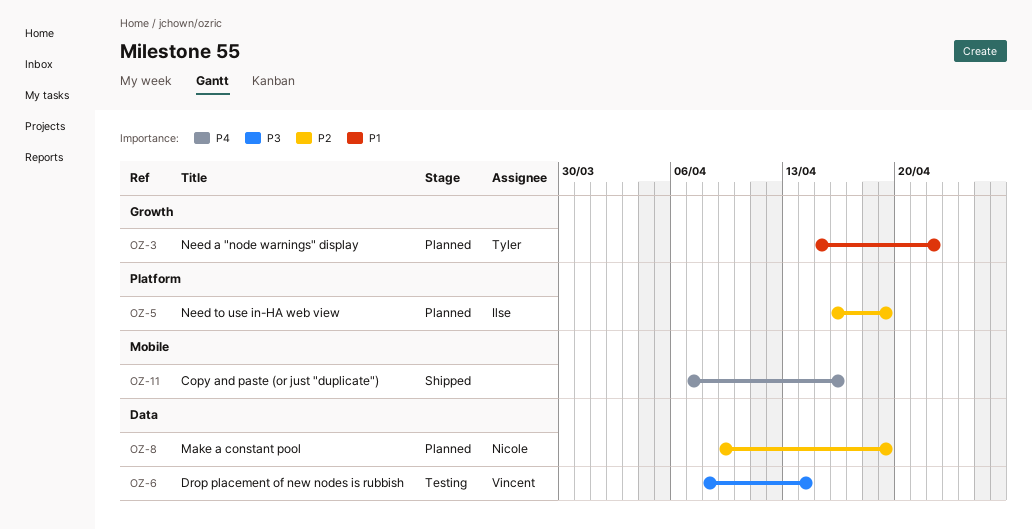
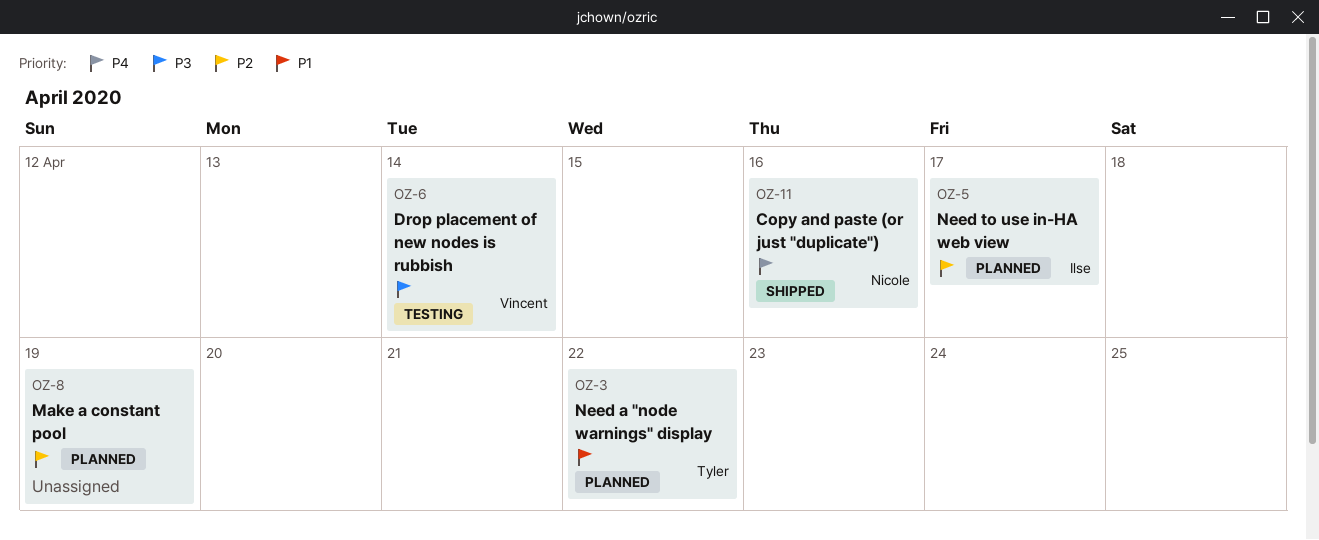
OZ-5, due: Apr 19 -> Apr 17
OZ-8, owner: Nicole -> none
OZ-11, owner: none -> Nicole

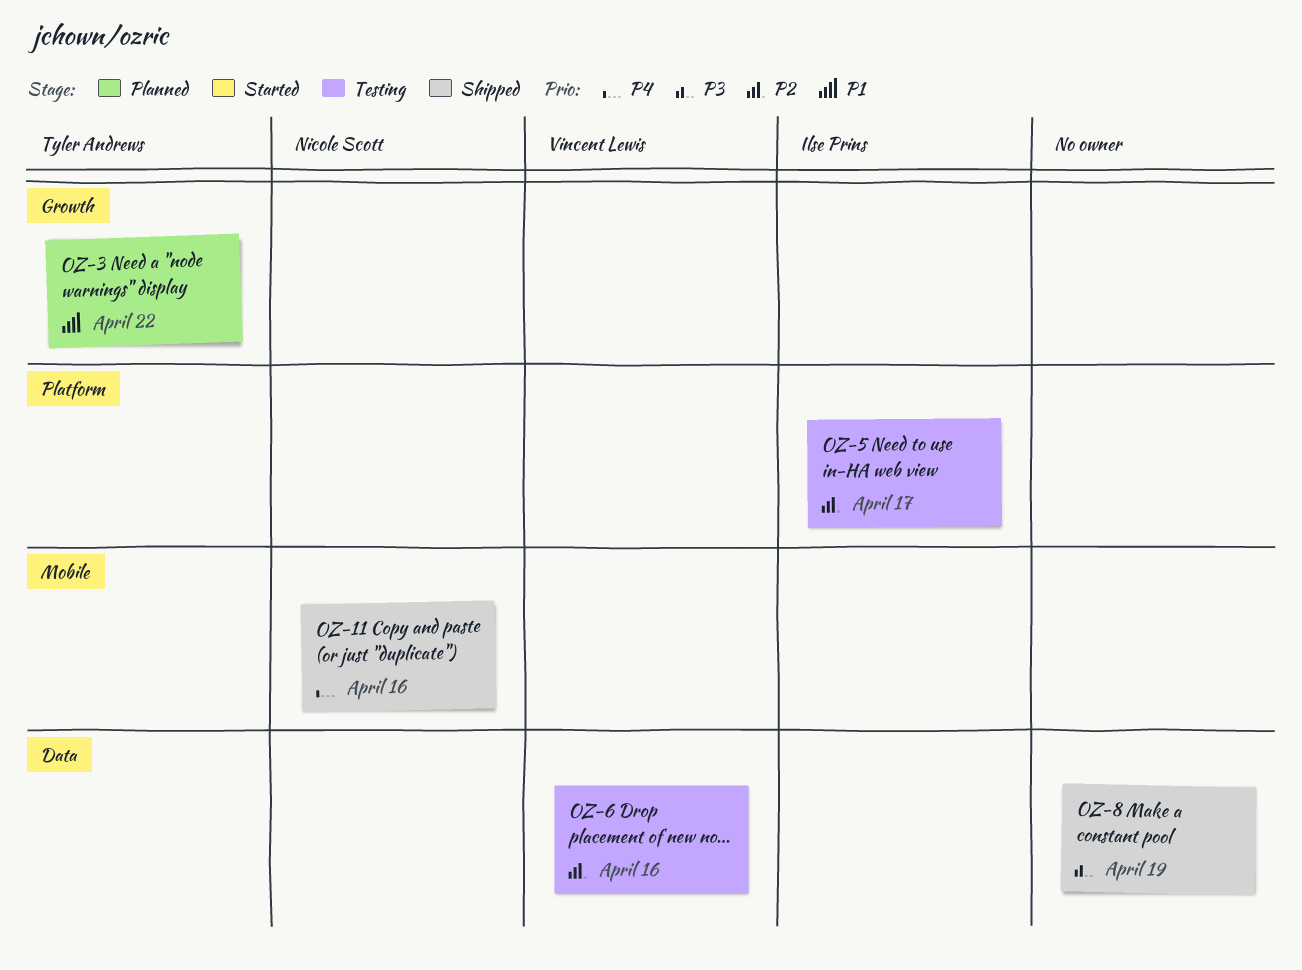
OZ-5, status: Planned -> Testing
OZ-6, priority: P3 -> P2
OZ-6, due: Apr 14 -> Apr 16
OZ-8, status: Planned -> Shipped
OZ-8, priority: P2 -> P3

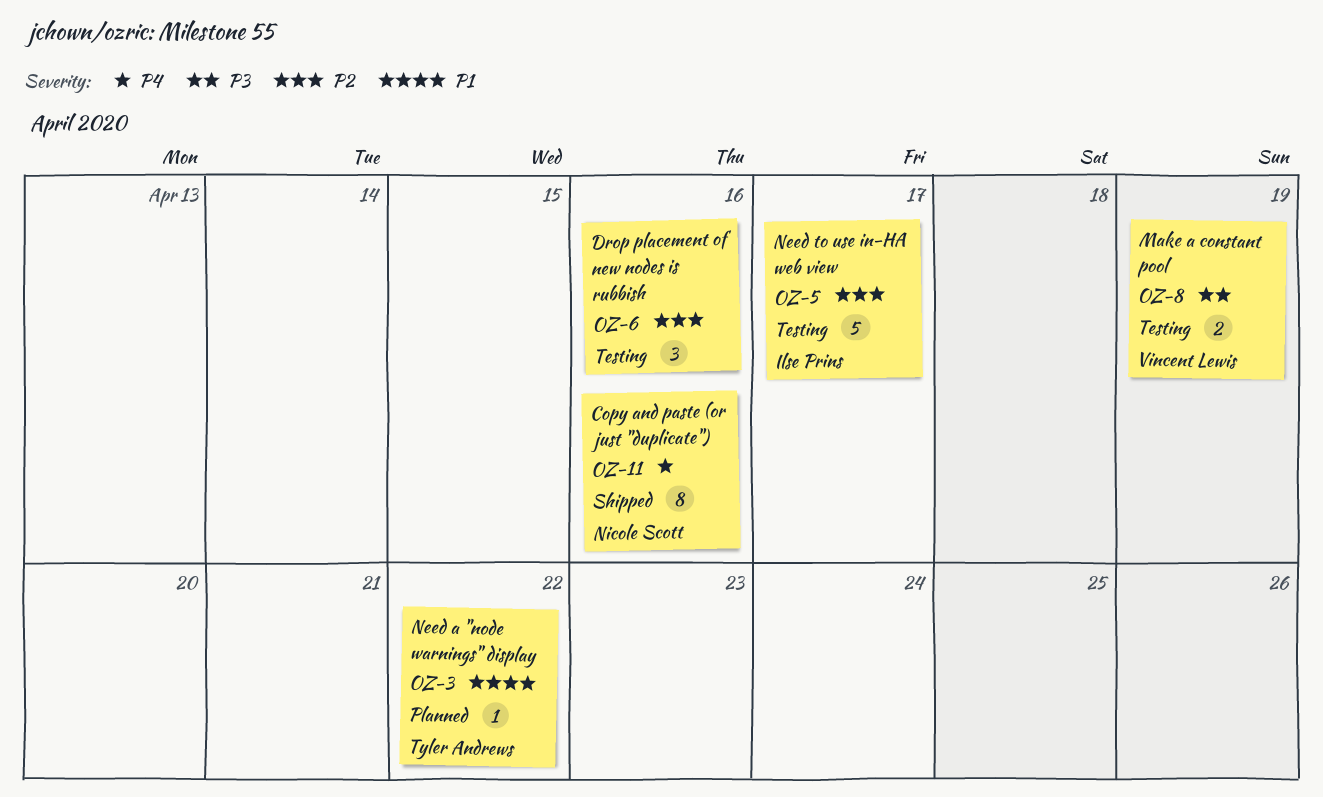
OZ-6, owner: Vincent Lewis -> none
OZ-8, status: Shipped -> Testing
OZ-8, owner: none -> Vincent Lewis

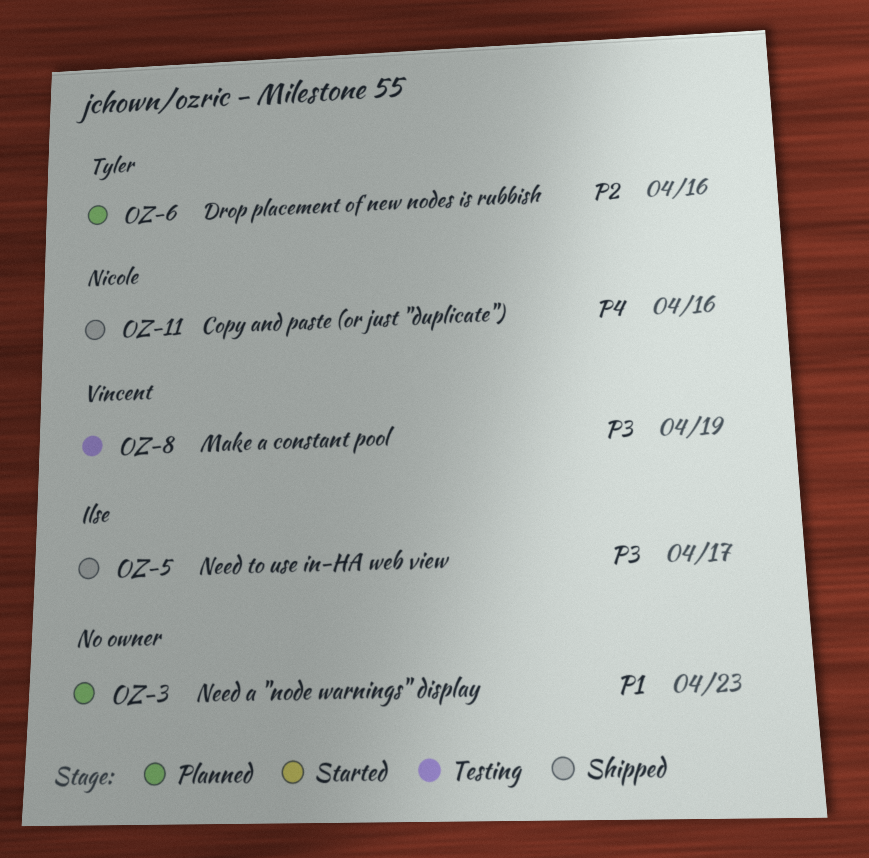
OZ-3, owner: Tyler Andrews -> none
OZ-3, due: Apr 22 -> Apr 23
OZ-5, status: Testing -> Shipped
OZ-5, priority: P2 -> P3
OZ-6, status: Testing -> Planned
OZ-6, owner: none -> Tyler Andrews

